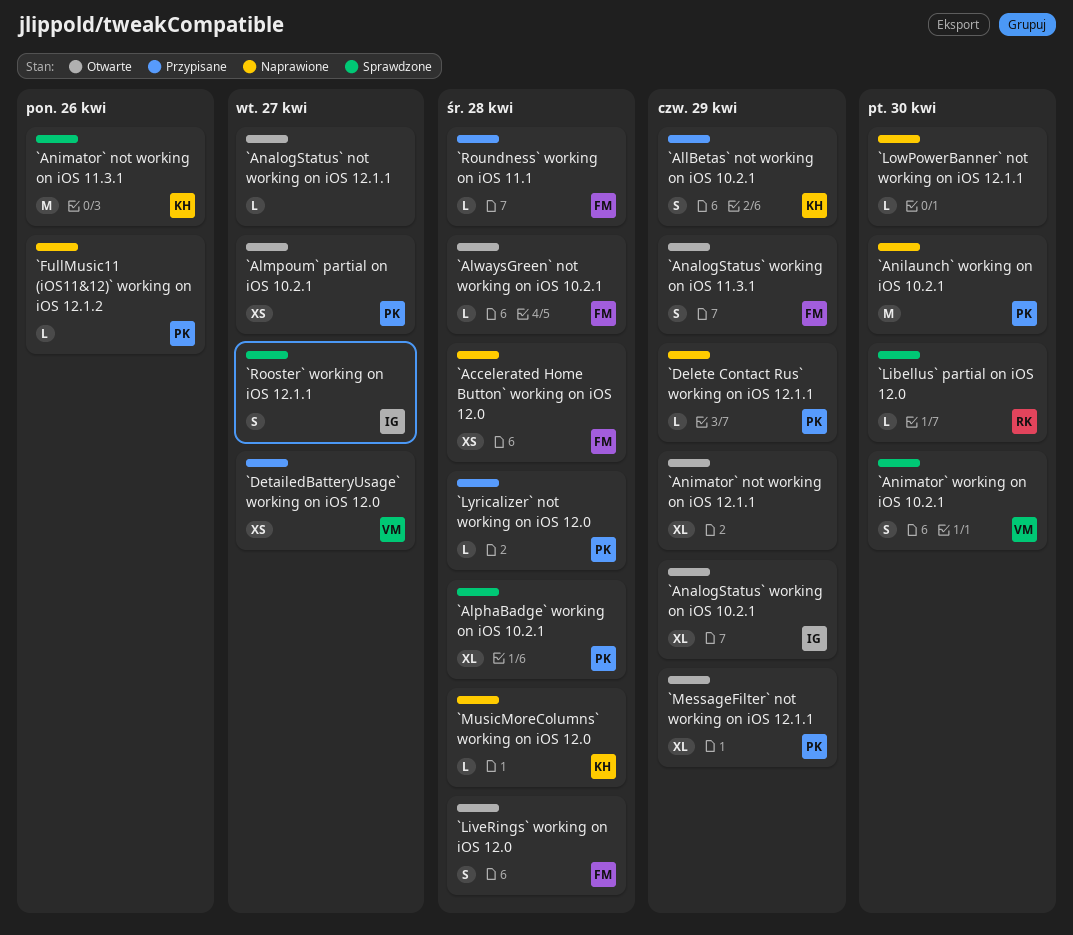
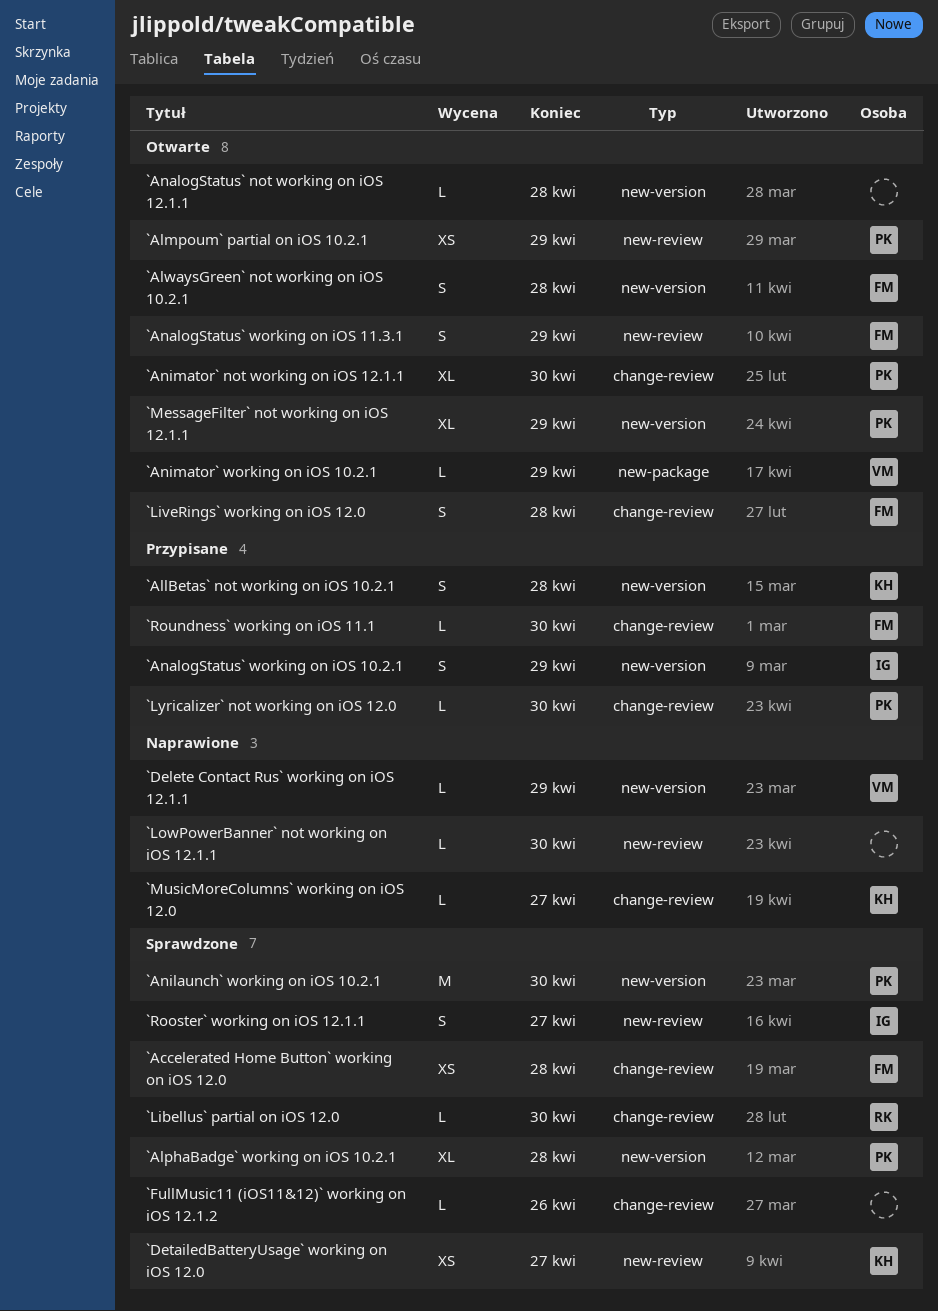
`Accelerated Home Button` working on iOS 12.0, status: Naprawione -> Sprawdzone
`AllBetas` not working on iOS 10.2.1, due: Apr 29 -> Apr 28
`Almpoum` partial on iOS 10.2.1, due: Apr 27 -> Apr 29
`AlwaysGreen` not working on iOS 10.2.1, estimate: L -> S
`AnalogStatus` not working on iOS 12.1.1, due: Apr 27 -> Apr 28
`AnalogStatus` working on iOS 10.2.1, status: Otwarte -> Przypisane
`AnalogStatus` working on iOS 10.2.1, estimate: XL -> S
`Anilaunch` working on iOS 10.2.1, status: Naprawione -> Sprawdzone
`Animator` not working on iOS 11.3.1: present -> none
`Animator` not working on iOS 12.1.1, owner: none -> PK
`Animator` not working on iOS 12.1.1, due: Apr 29 -> Apr 30
`Animator` working on iOS 10.2.1, status: Sprawdzone -> Otwarte
`Animator` working on iOS 10.2.1, estimate: S -> L
`Animator` working on iOS 10.2.1, due: Apr 30 -> Apr 29
`Delete Contact Rus` working on iOS 12.1.1, owner: PK -> VM
`DetailedBatteryUsage` working on iOS 12.0, status: Przypisane -> Sprawdzone
`DetailedBatteryUsage` working on iOS 12.0, owner: VM -> KH
`FullMusic11 (iOS11&12)` working on iOS 12.1.2, status: Naprawione -> Sprawdzone
`FullMusic11 (iOS11&12)` working on iOS 12.1.2, owner: PK -> none
`Lyricalizer` not working on iOS 12.0, due: Apr 28 -> Apr 30
`MusicMoreColumns` working on iOS 12.0, due: Apr 28 -> Apr 27
`Roundness` working on iOS 11.1, due: Apr 28 -> Apr 30

